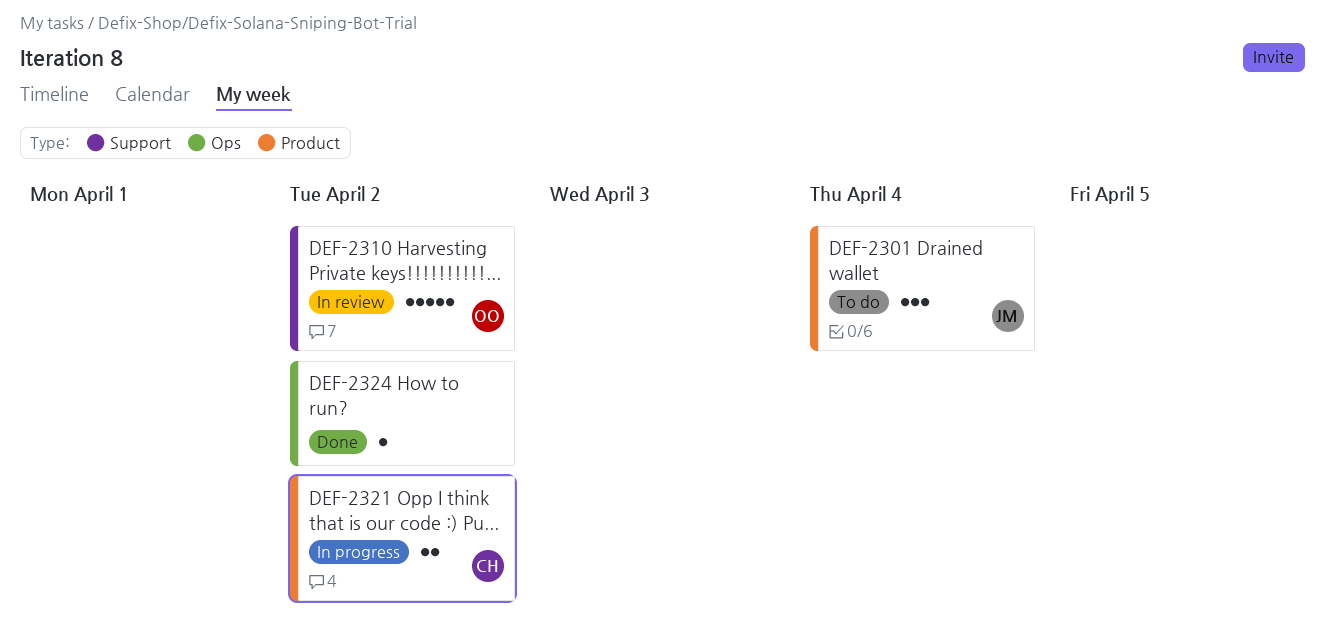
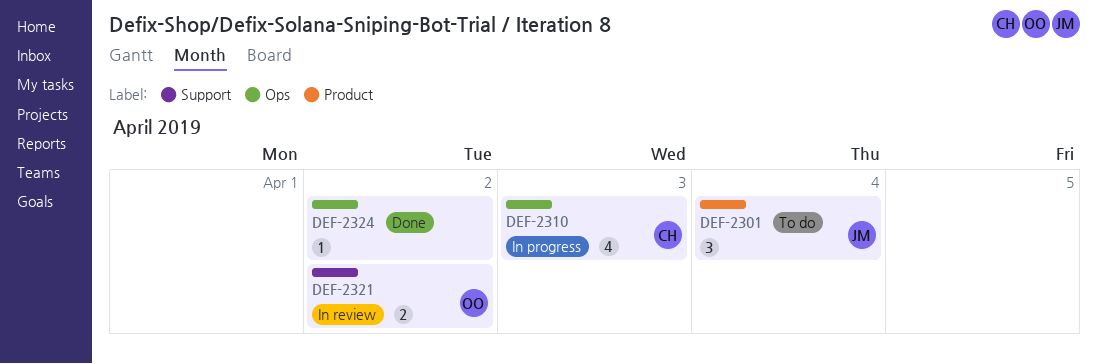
DEF-2310, status: In review -> In progress
DEF-2310, owner: OO -> CH
DEF-2310, label: Support -> Ops
DEF-2310, estimate: 5 -> 4
DEF-2310, due: Apr 2 -> Apr 3
DEF-2321, status: In progress -> In review
DEF-2321, owner: CH -> OO
DEF-2321, label: Product -> Support

